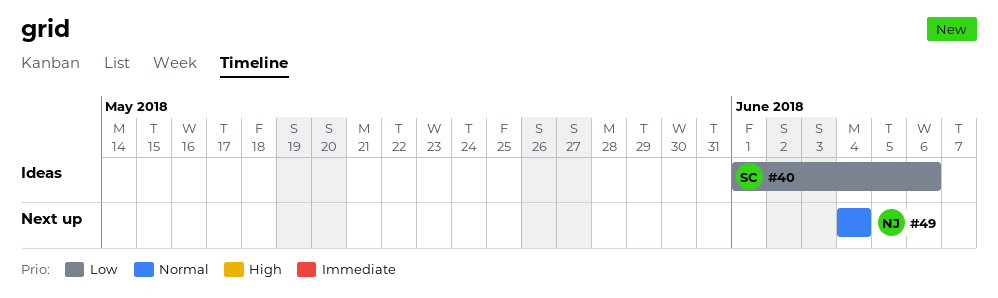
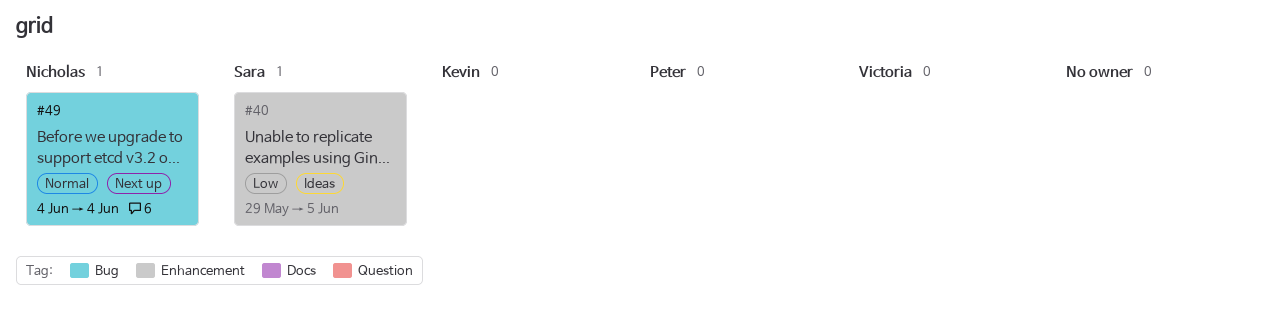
#40, start: Jun 1 -> May 29
#40, due: Jun 6 -> Jun 5

